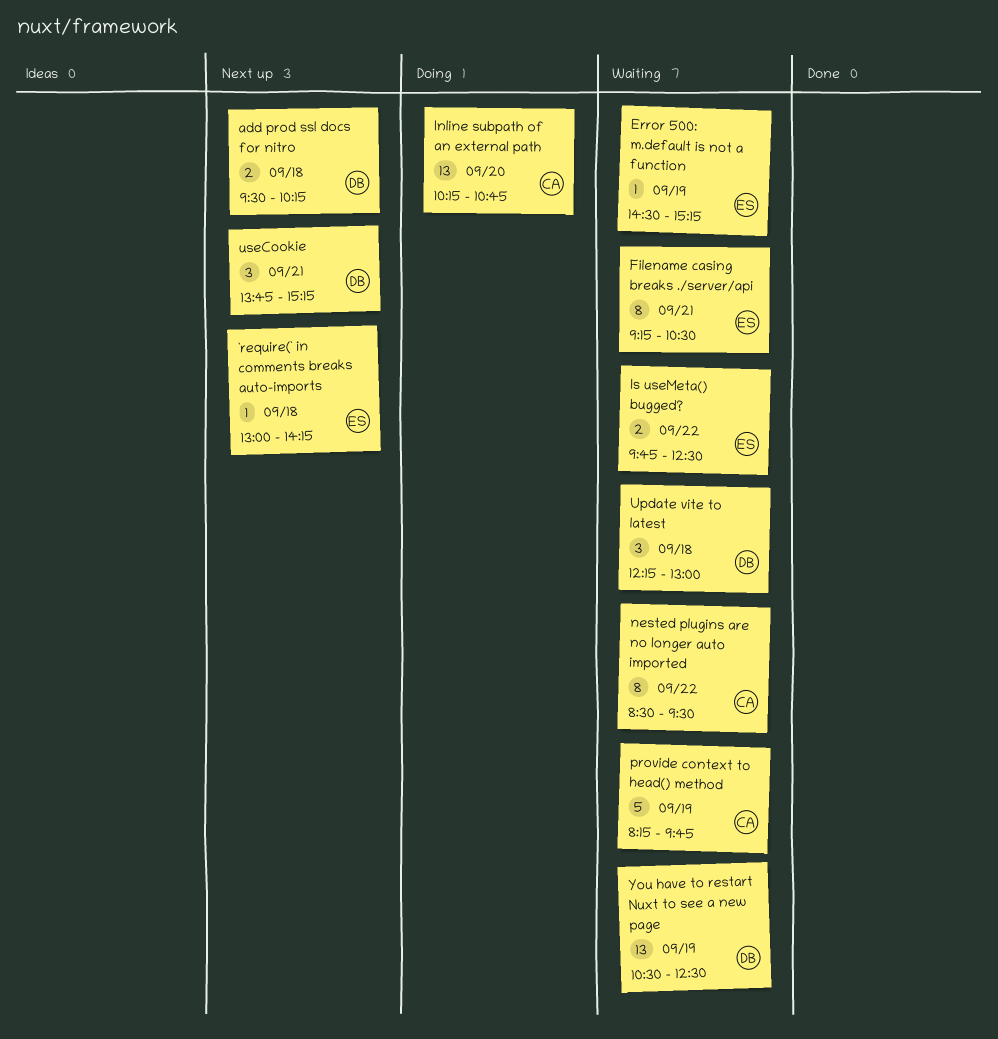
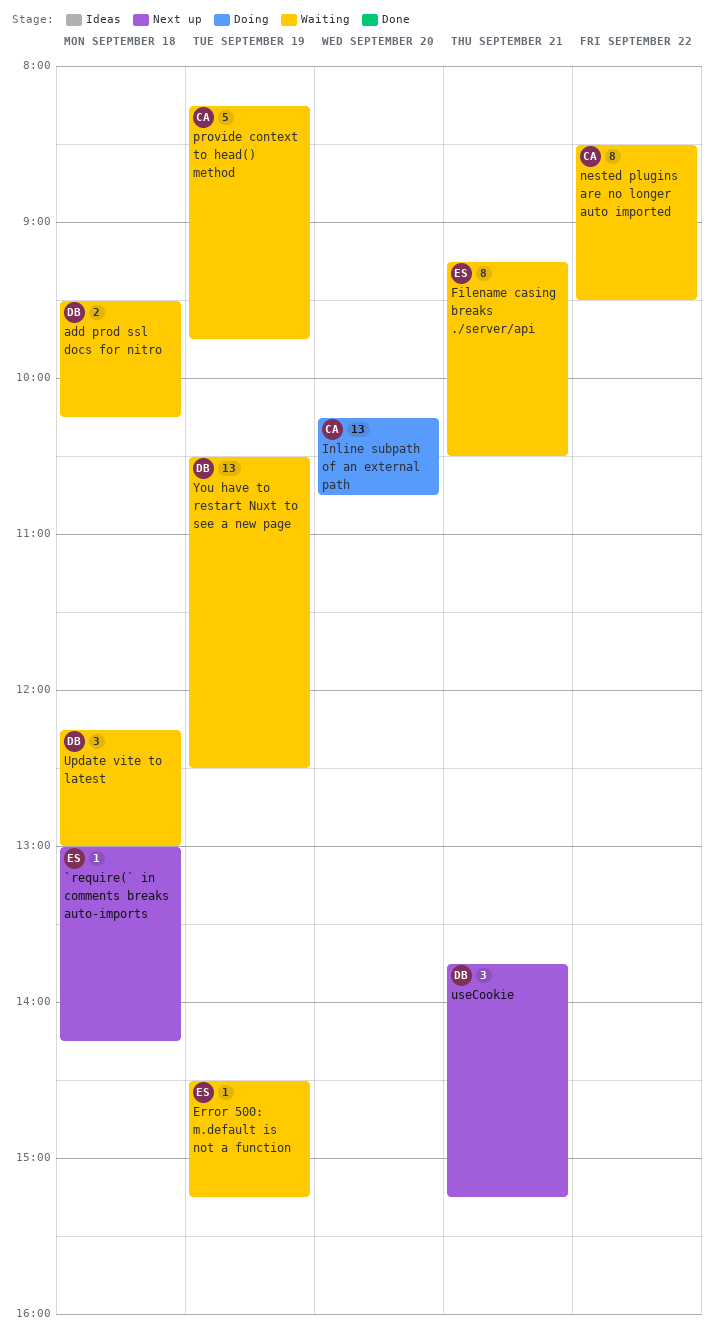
add prod ssl docs for nitro, status: Next up -> Waiting
Is useMeta() bugged?: present -> none

